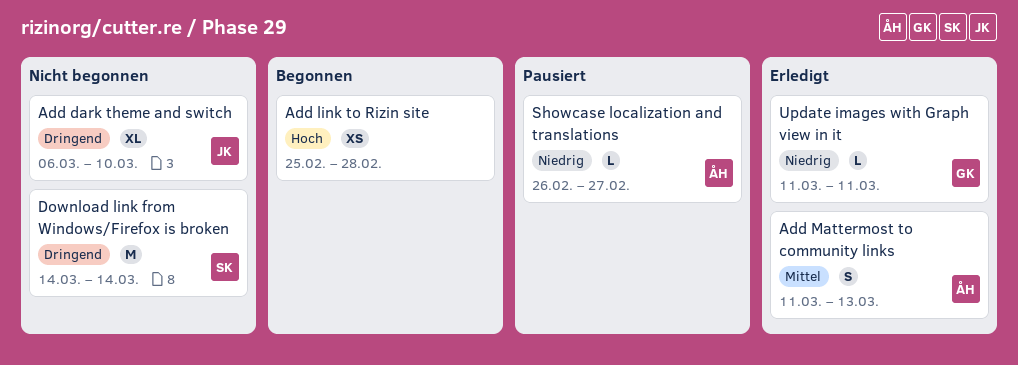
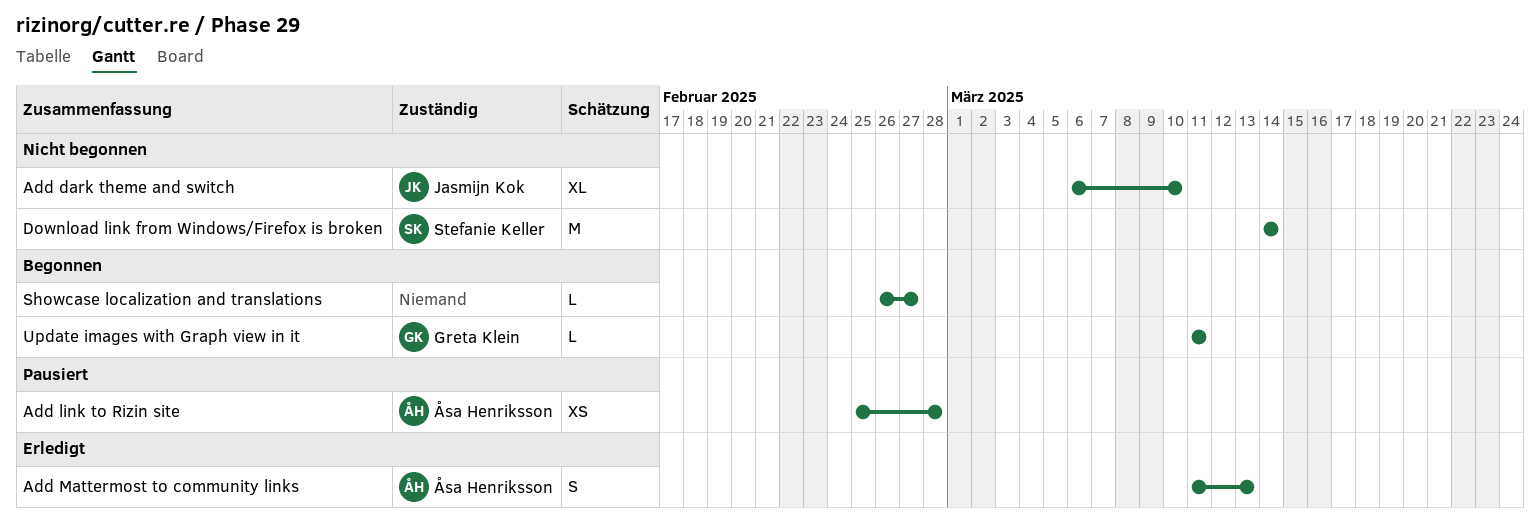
Add link to Rizin site, status: Begonnen -> Pausiert
Add link to Rizin site, owner: none -> Åsa Henriksson
Showcase localization and translations, status: Pausiert -> Begonnen
Showcase localization and translations, owner: Åsa Henriksson -> none
Update images with Graph view in it, status: Erledigt -> Begonnen

